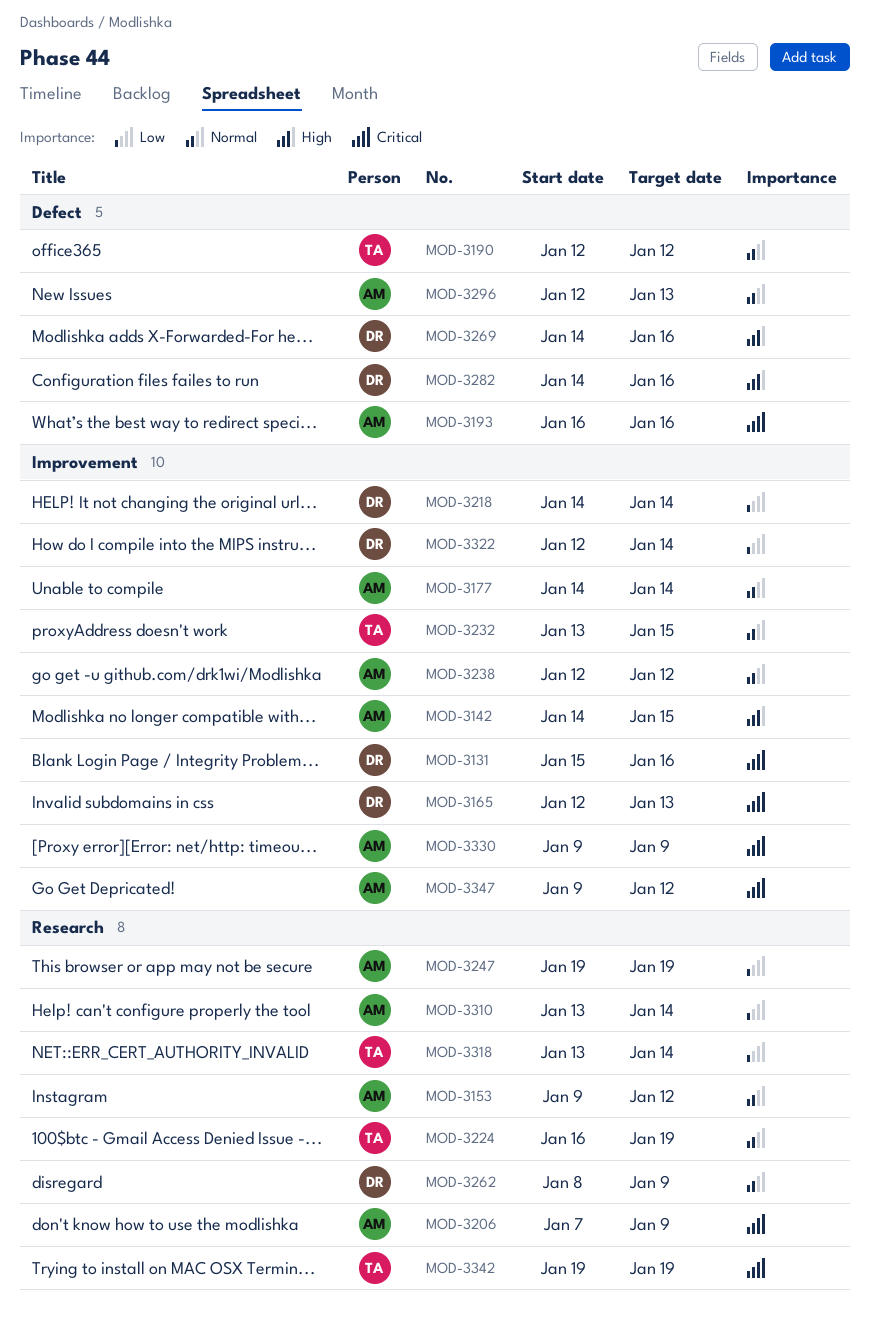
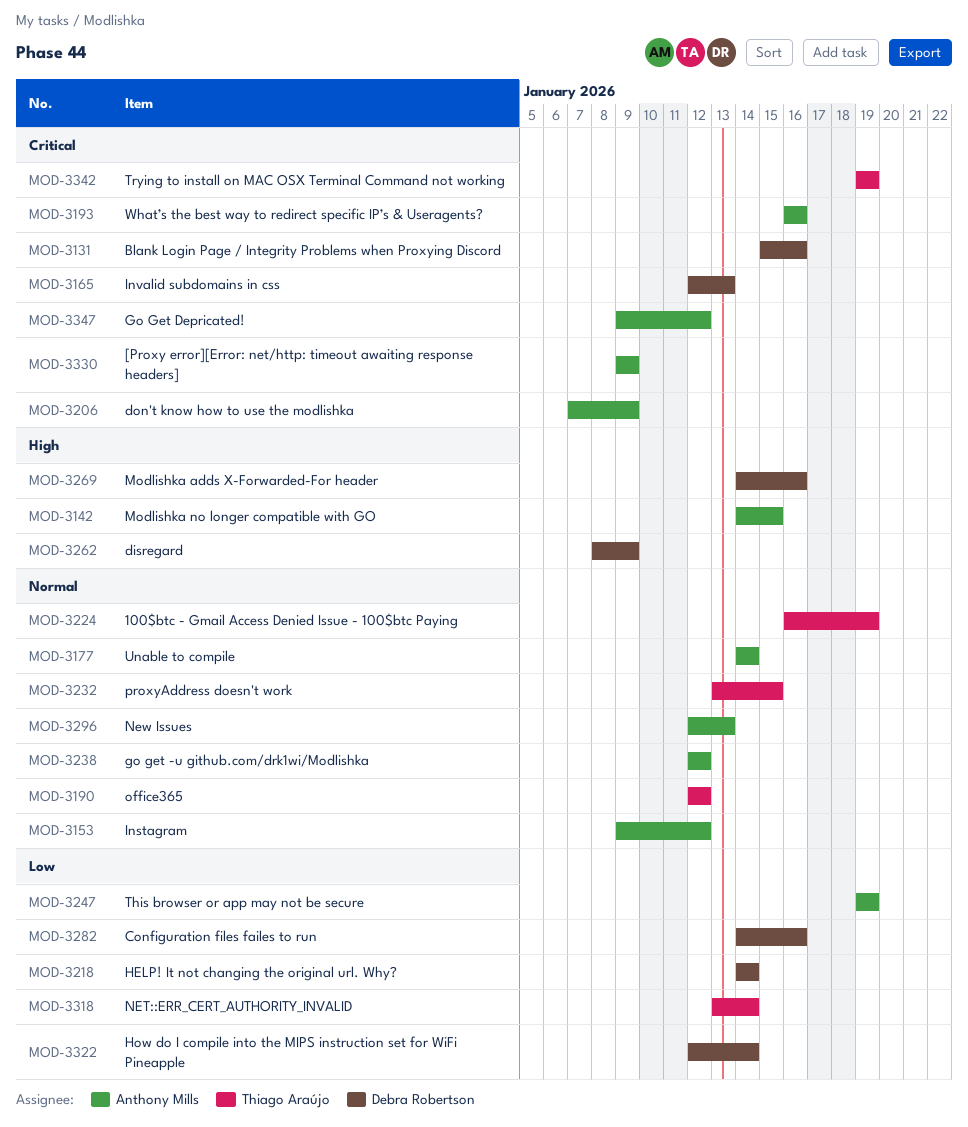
MOD-3262, priority: Normal -> High
MOD-3282, priority: High -> Low
MOD-3310: present -> none

